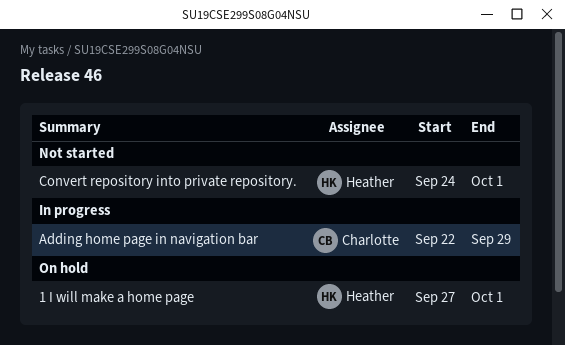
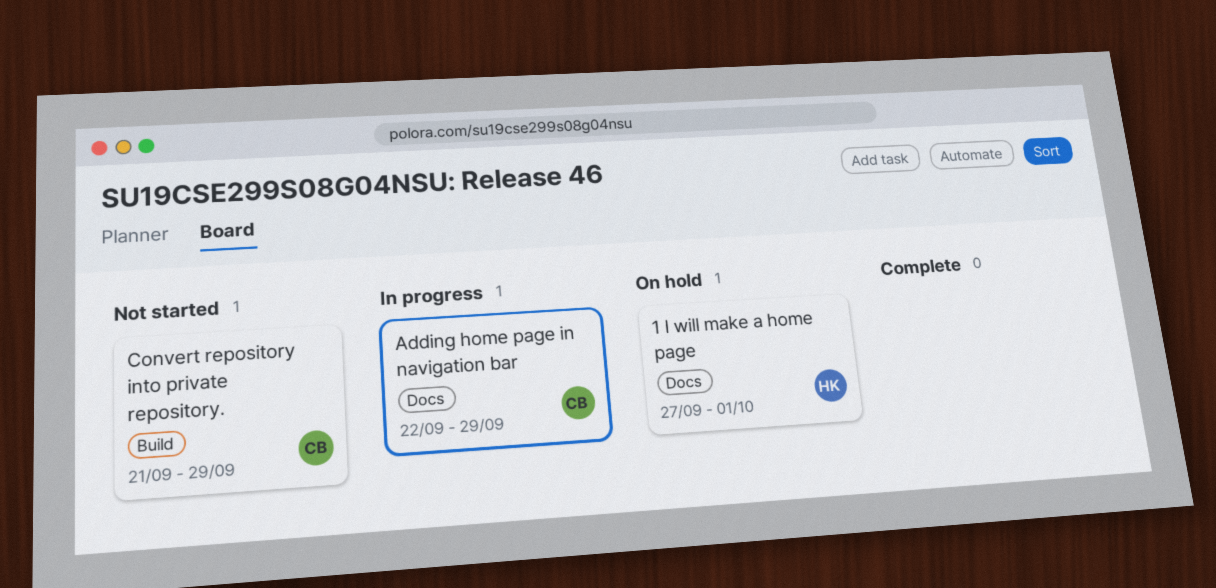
Convert repository into private repository., owner: Heather -> Charlotte
Convert repository into private repository., start: Sep 24 -> Sep 21
Convert repository into private repository., due: Oct 1 -> Sep 29

